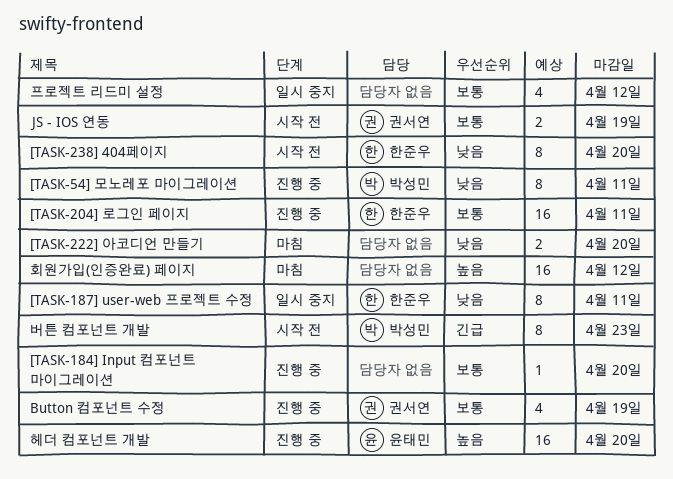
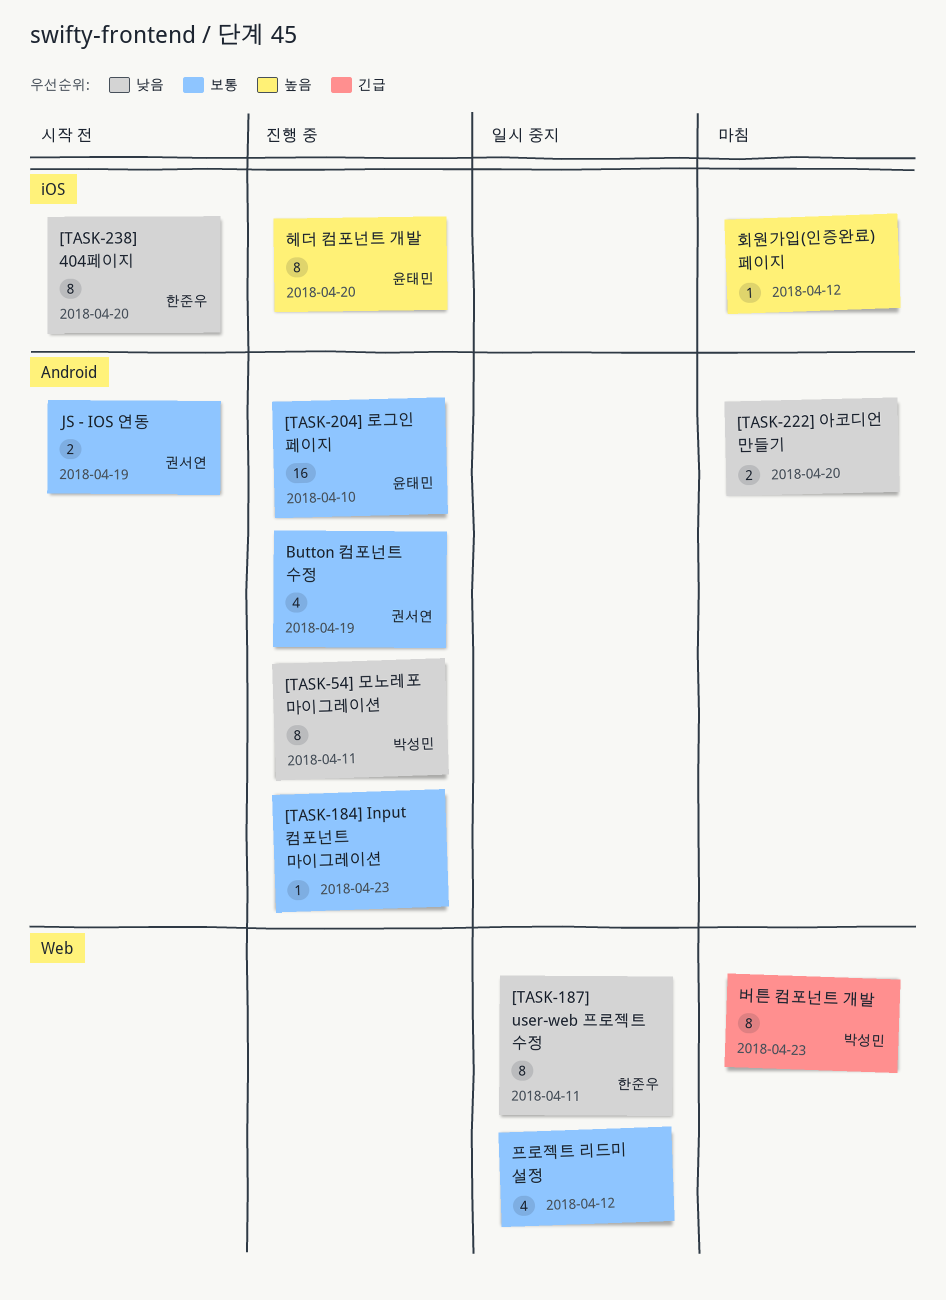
[TASK-184] Input 컴포넌트 마이그레이션, due: Apr 20 -> Apr 23
[TASK-204] 로그인 페이지, owner: 한준우 -> 윤태민
[TASK-204] 로그인 페이지, due: Apr 11 -> Apr 10
버튼 컴포넌트 개발, status: 시작 전 -> 마침
헤더 컴포넌트 개발, estimate: 16 -> 8
회원가입(인증완료) 페이지, estimate: 16 -> 1

